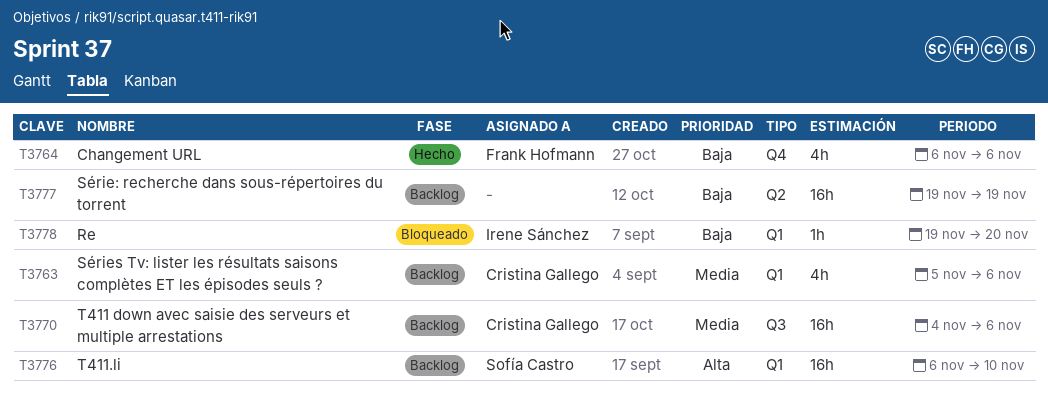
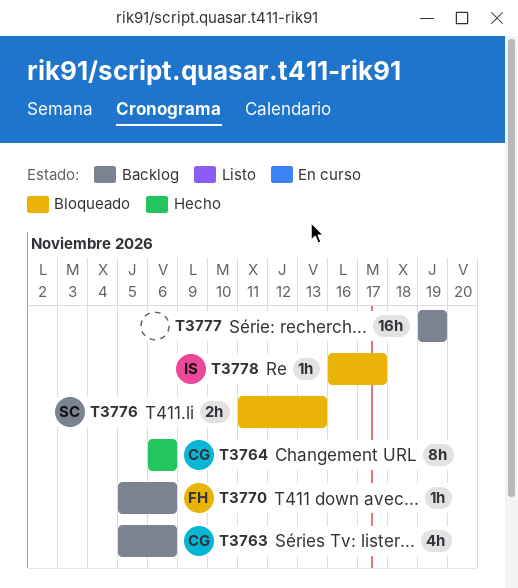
T3764, owner: Frank Hofmann -> Cristina Gallego
T3764, estimate: 4h -> 8h
T3770, owner: Cristina Gallego -> Frank Hofmann
T3770, estimate: 16h -> 1h
T3770, start: Nov 4 -> Nov 5
T3776, status: Backlog -> Bloqueado
T3776, estimate: 16h -> 2h
T3776, start: Nov 6 -> Nov 11
T3776, due: Nov 10 -> Nov 13
T3778, start: Nov 19 -> Nov 16
T3778, due: Nov 20 -> Nov 17

